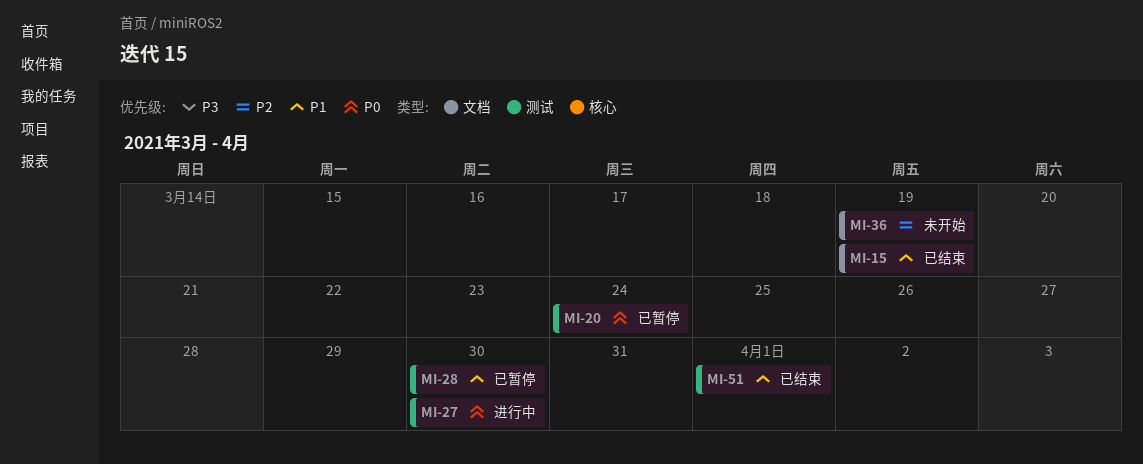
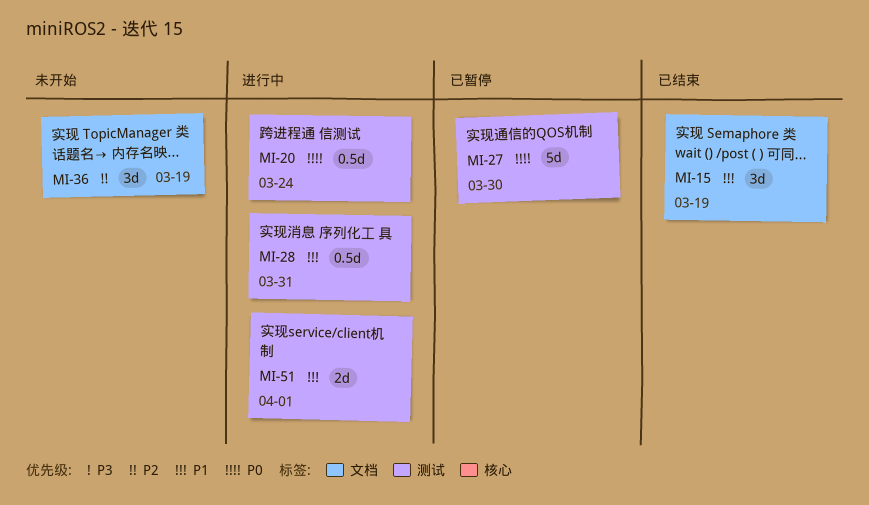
MI-20, status: 已暂停 -> 进行中
MI-27, status: 进行中 -> 已暂停
MI-28, status: 已暂停 -> 进行中
MI-28, due: Mar 30 -> Mar 31
MI-51, status: 已结束 -> 进行中

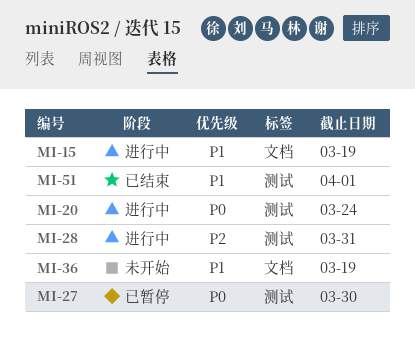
MI-15, status: 已结束 -> 进行中
MI-28, priority: P1 -> P2
MI-36, priority: P2 -> P1
MI-51, status: 进行中 -> 已结束

